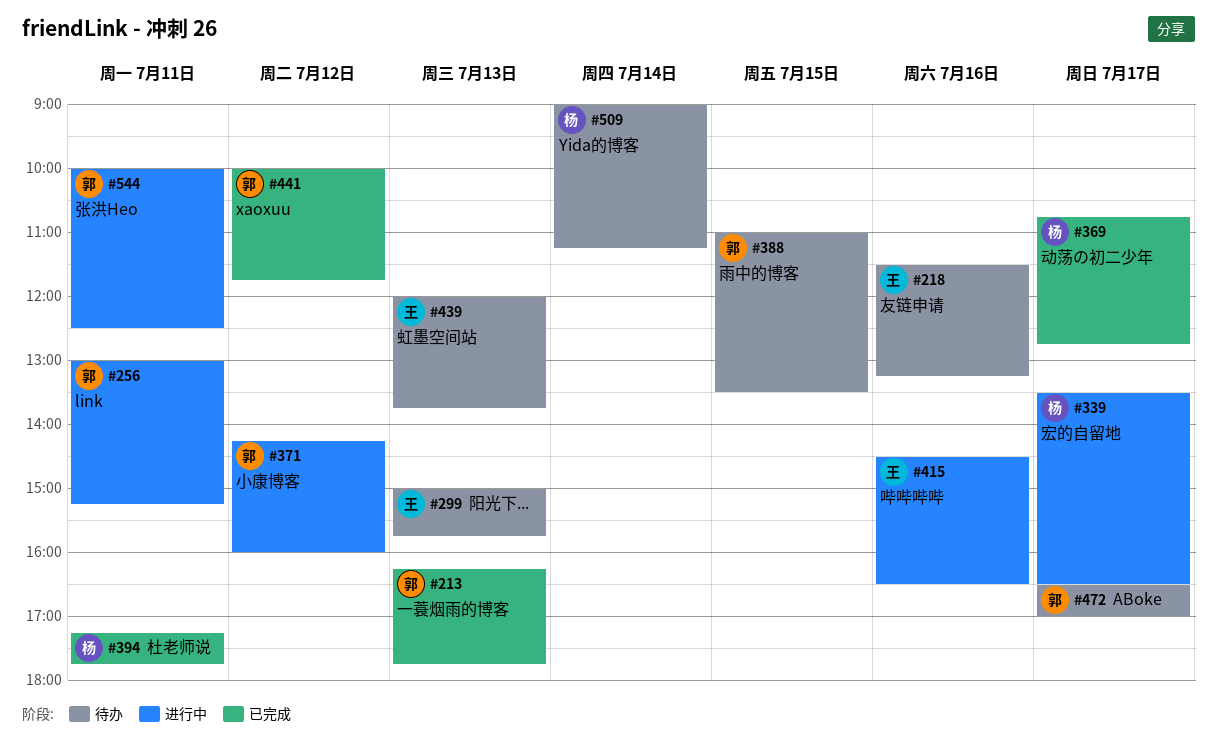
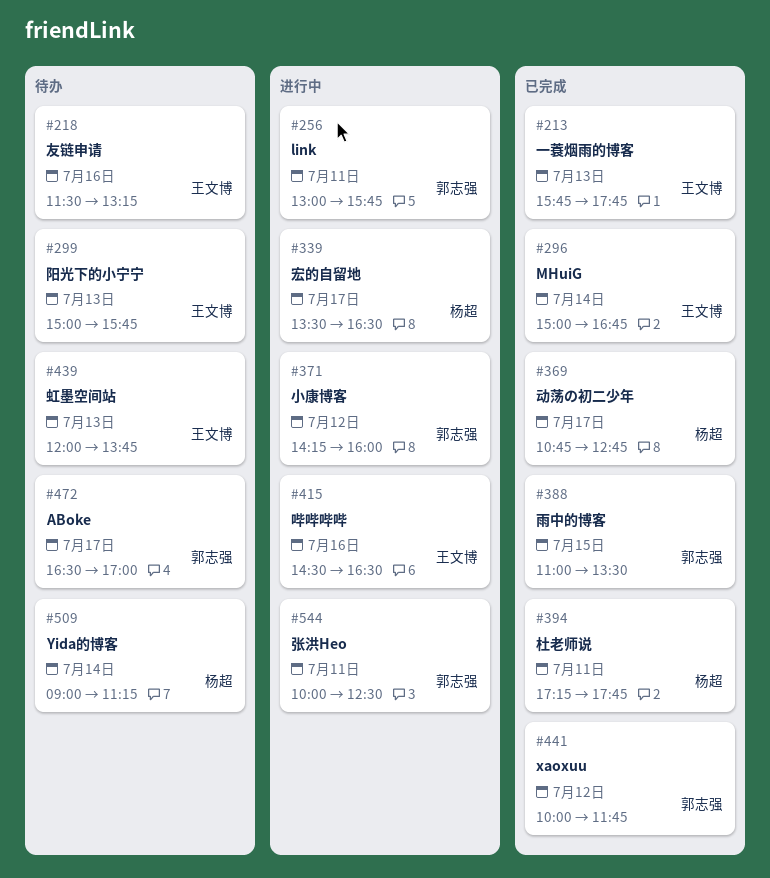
#213, owner: 郭志强 -> 王文博
#213, begins: 16:15 -> 15:45
#256, ends: 15:15 -> 15:45
#296: none -> present
#388, status: 待办 -> 已完成

